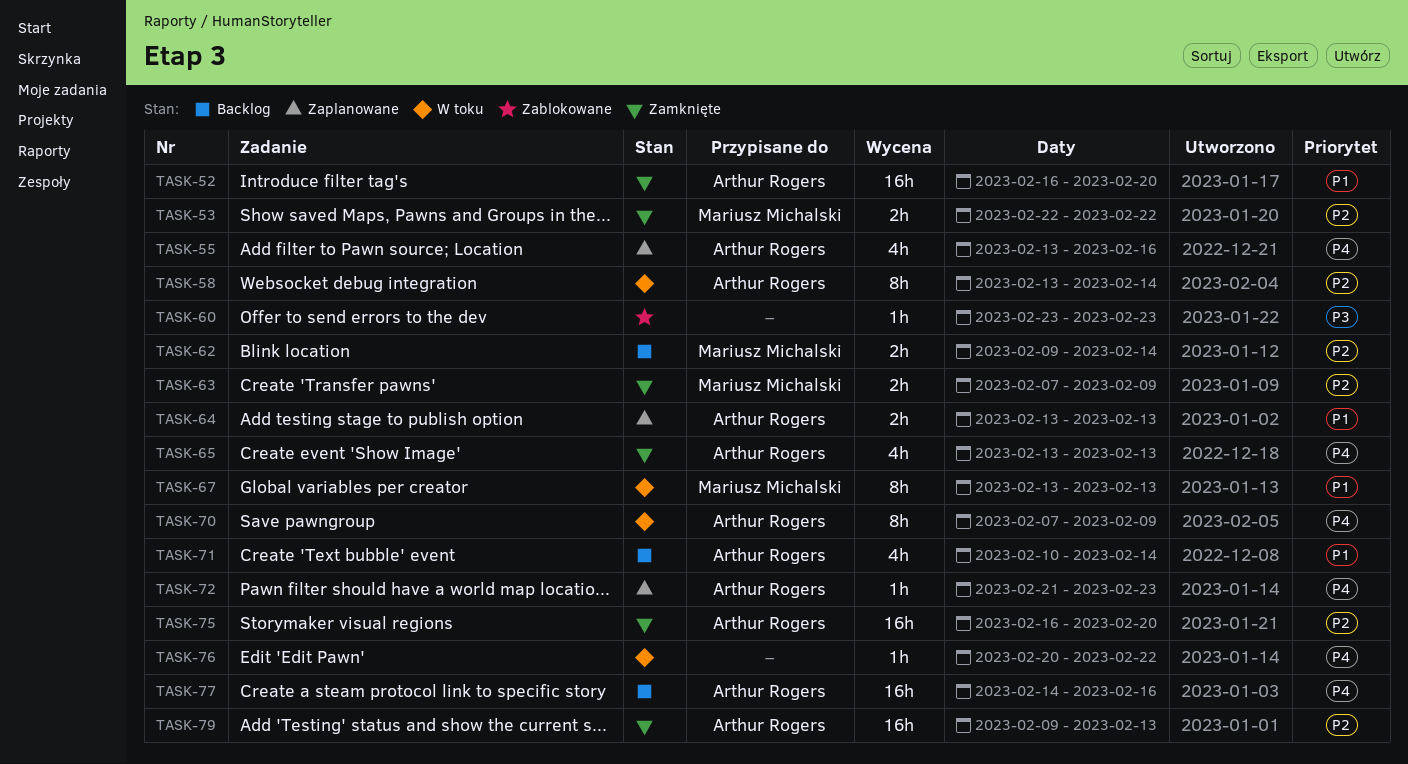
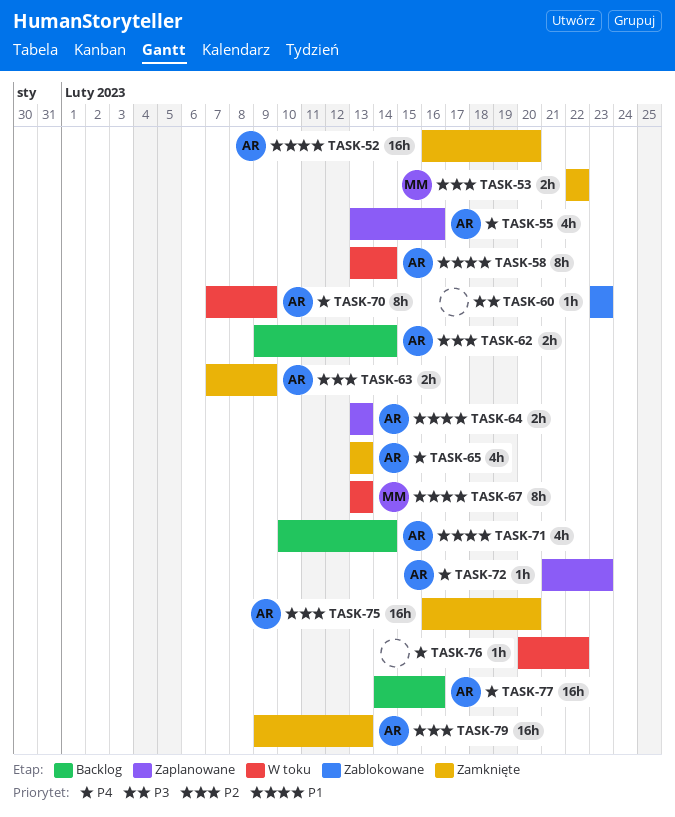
TASK-58, priority: P2 -> P1
TASK-62, owner: Mariusz Michalski -> Arthur Rogers
TASK-63, owner: Mariusz Michalski -> Arthur Rogers

